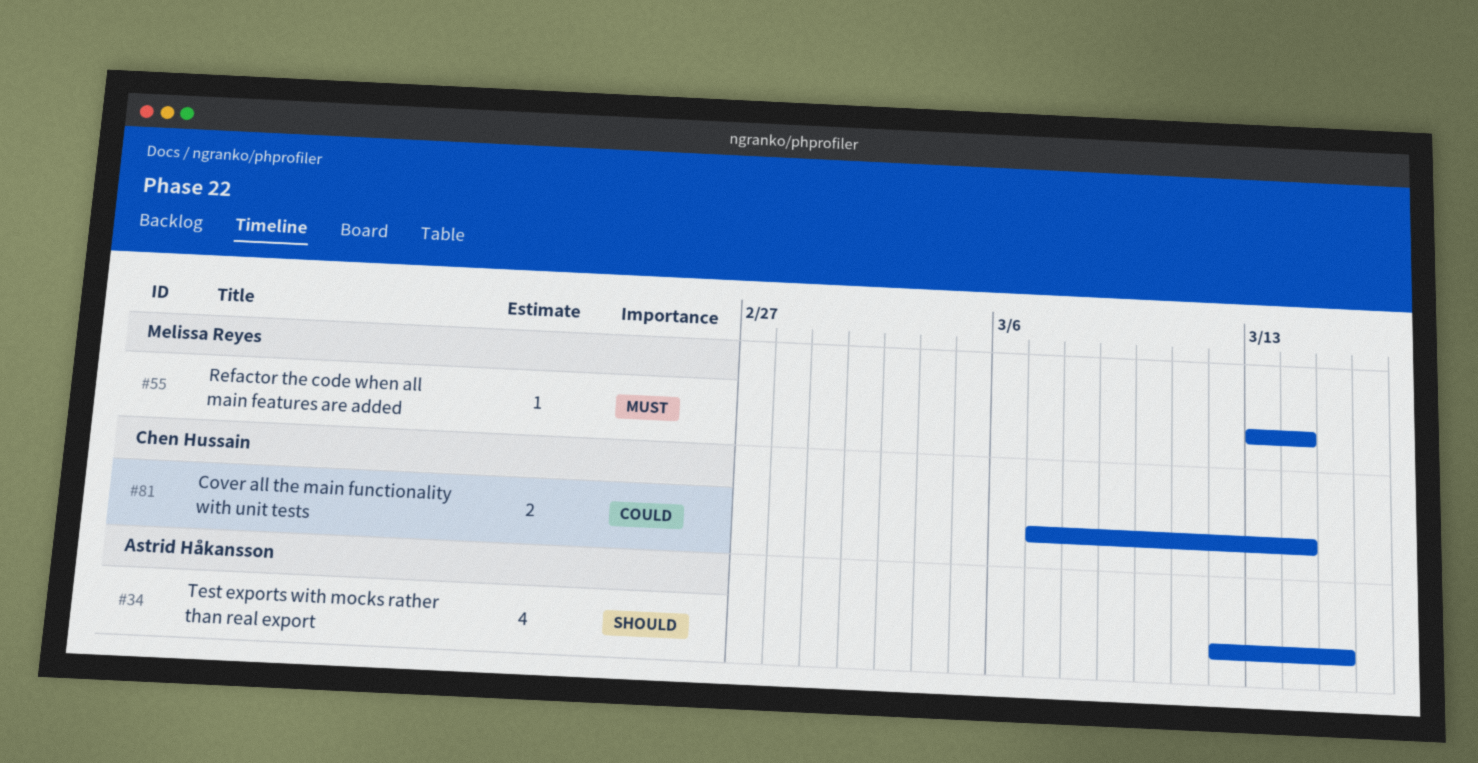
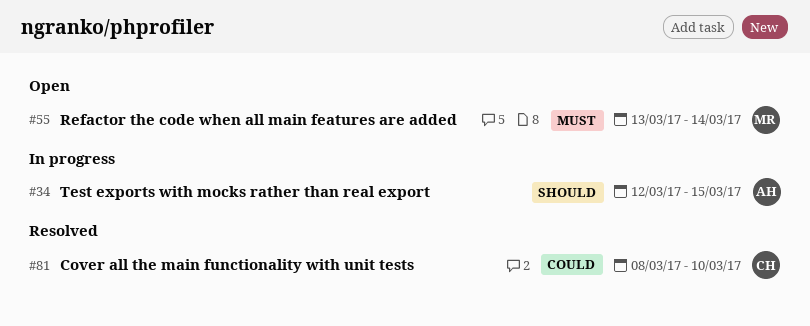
#81, start: Mar 7 -> Mar 8
#81, due: Mar 14 -> Mar 10

